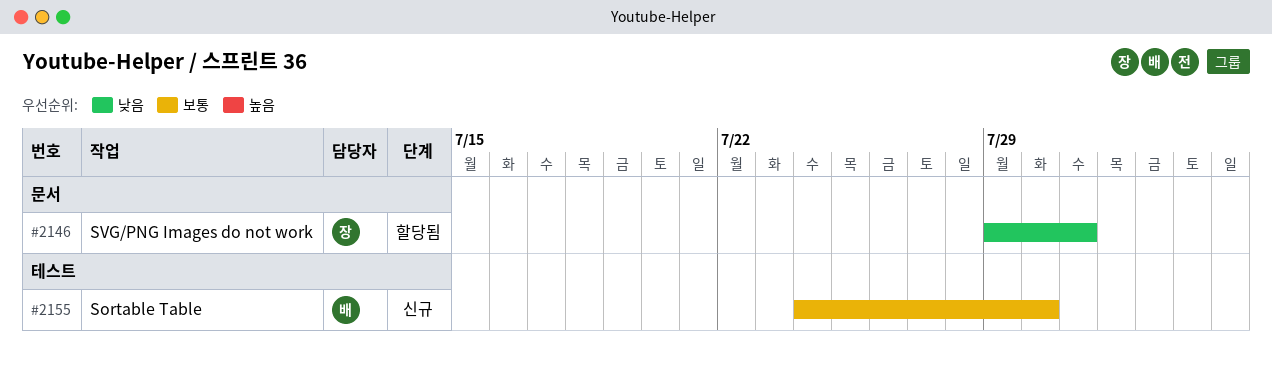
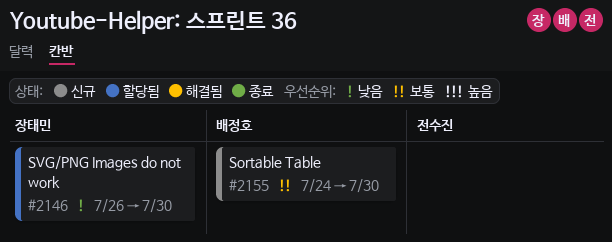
#2146, start: Jul 29 -> Jul 26
#2146, due: Jul 31 -> Jul 30

